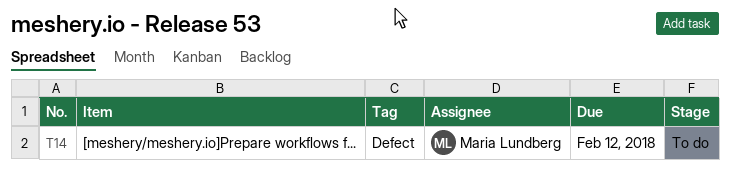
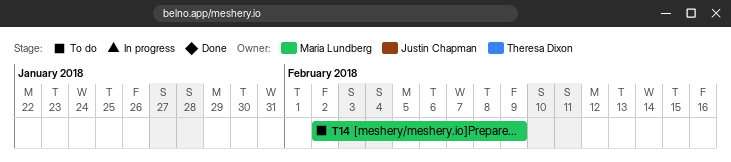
T14, due: Feb 12 -> Feb 9

